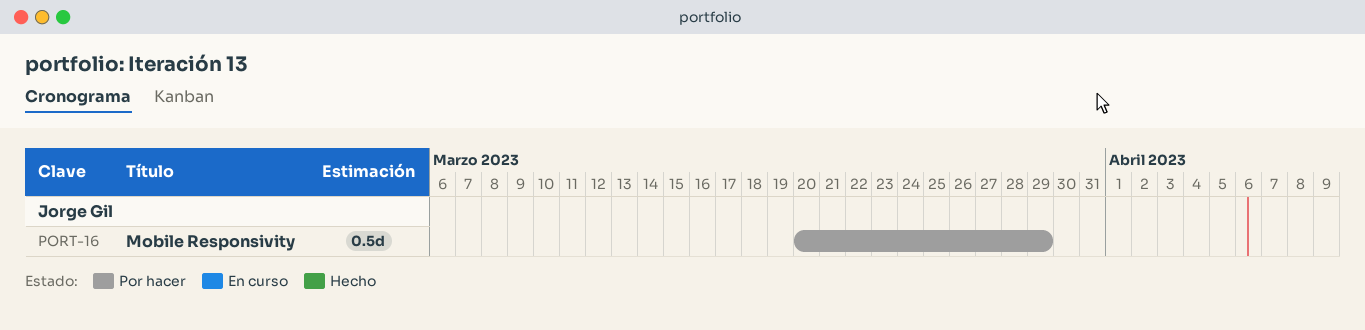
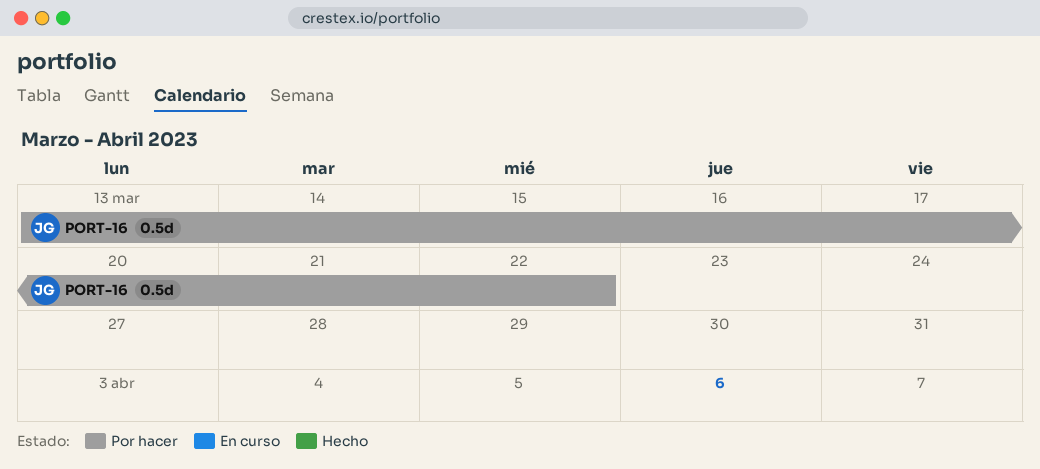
PORT-16, start: Mar 20 -> Mar 13
PORT-16, due: Mar 29 -> Mar 22

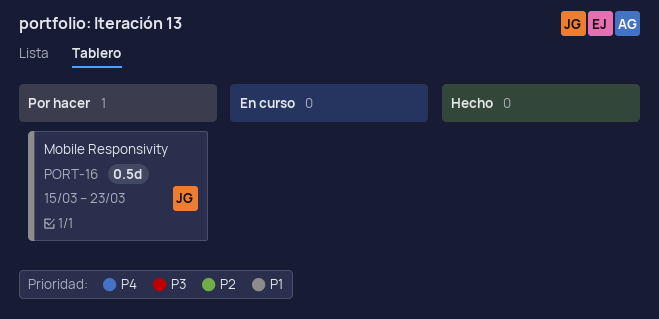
PORT-16, start: Mar 13 -> Mar 15
PORT-16, due: Mar 22 -> Mar 23

